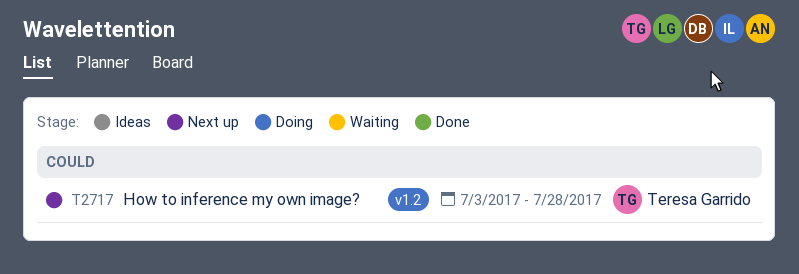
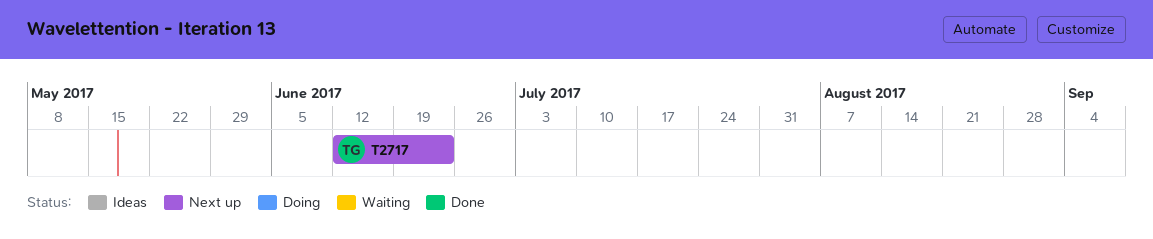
T2717, start: Jul 3 -> Jun 12
T2717, due: Jul 28 -> Jun 23

